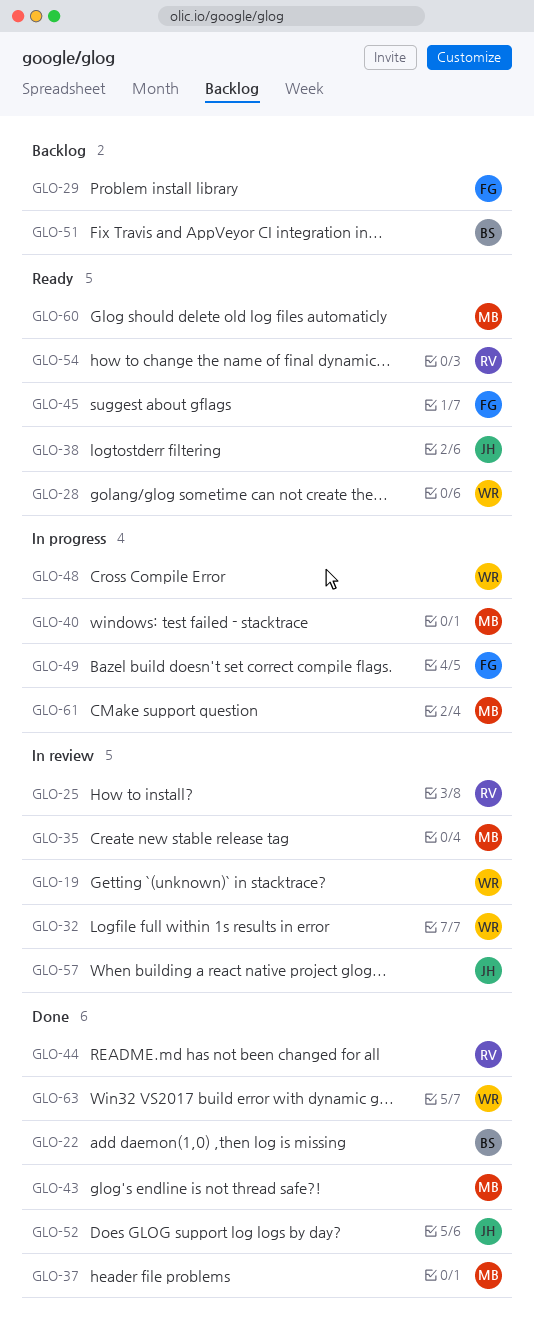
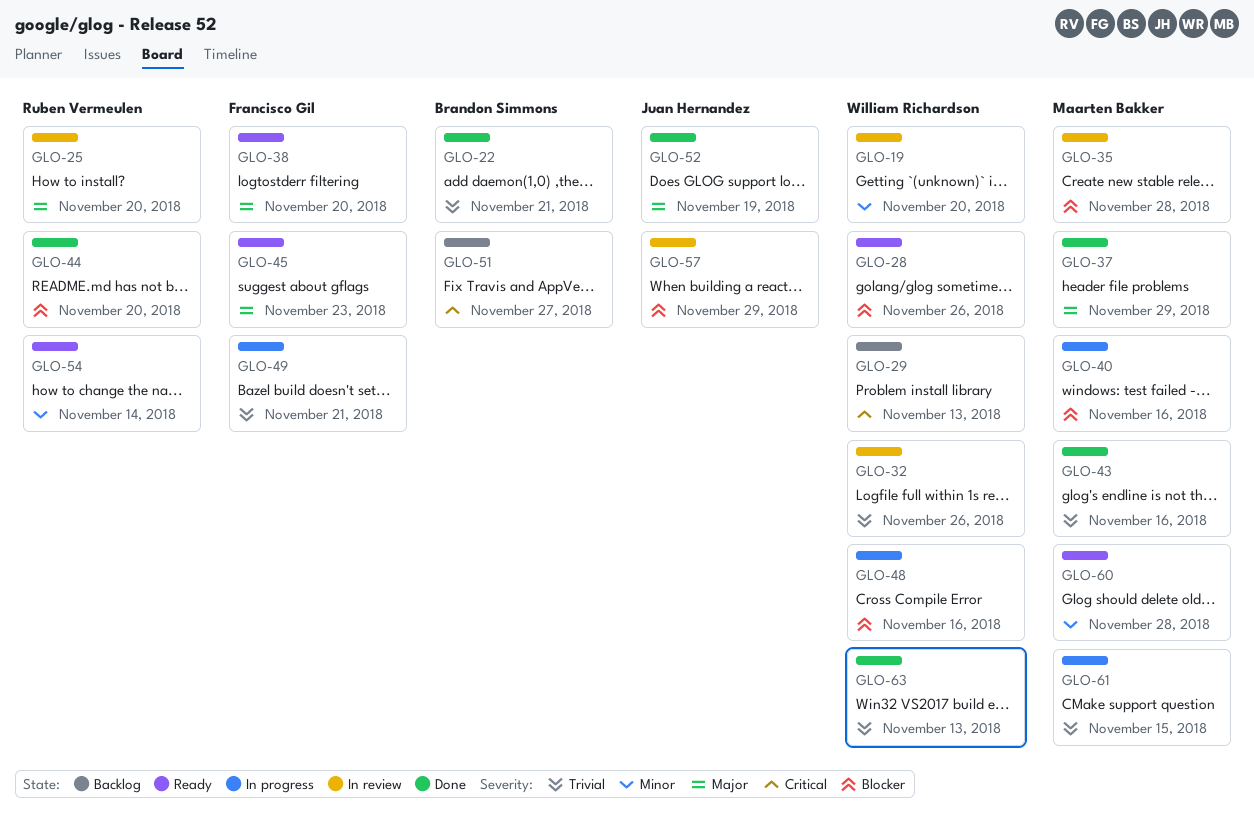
GLO-29, owner: Francisco Gil -> William Richardson
GLO-38, owner: Juan Hernandez -> Francisco Gil

